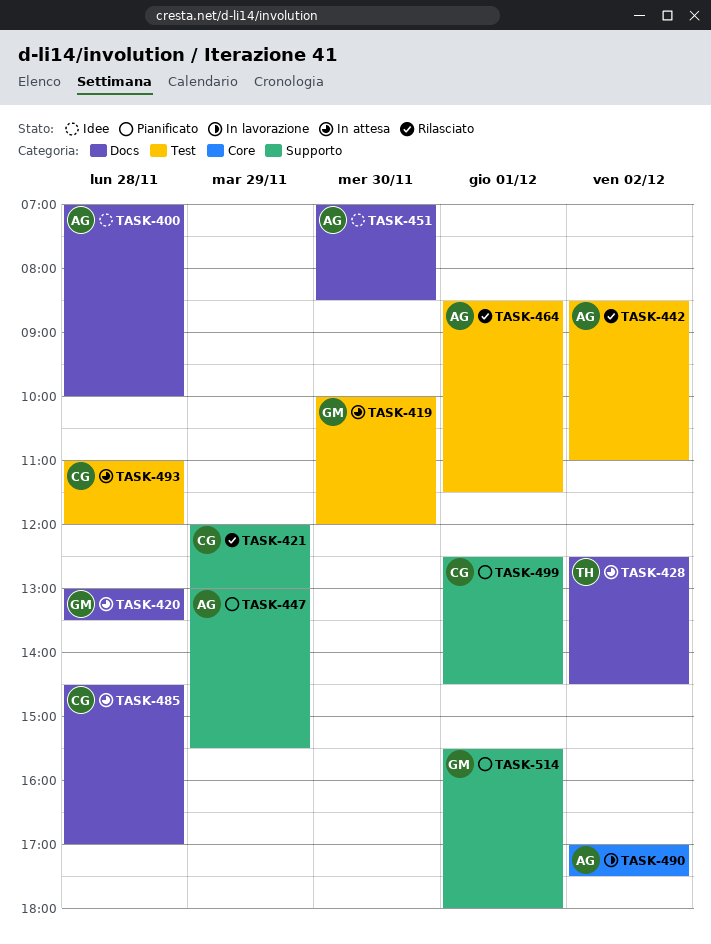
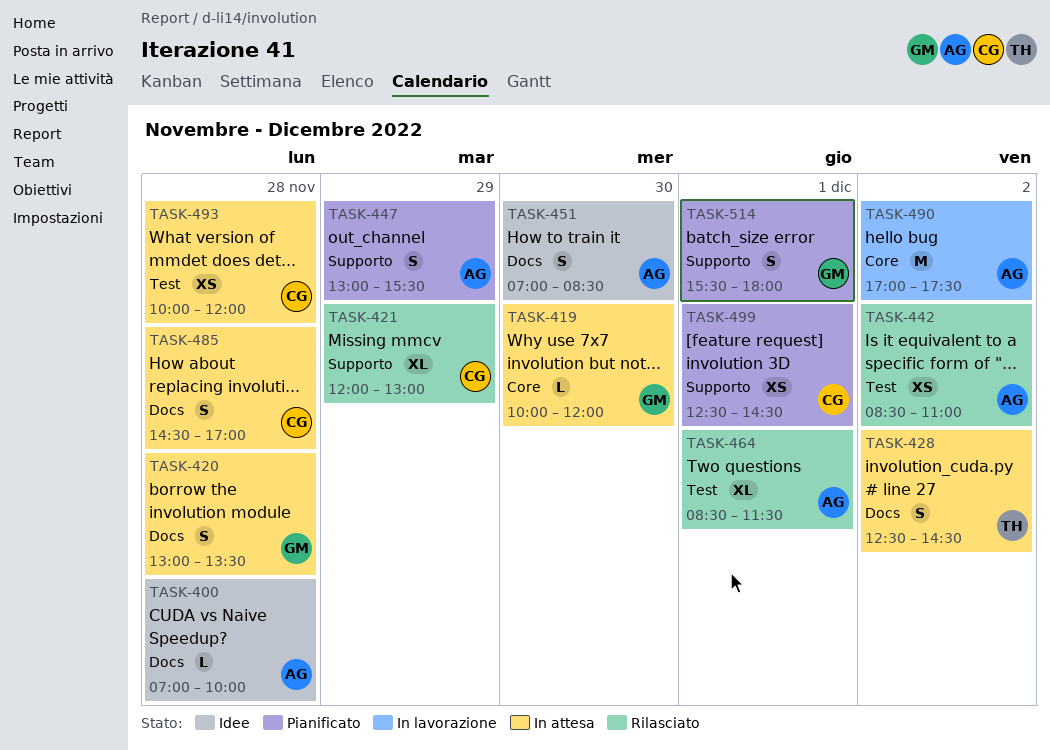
TASK-419, label: Test -> Core
TASK-493, begins: 11:00 -> 10:00

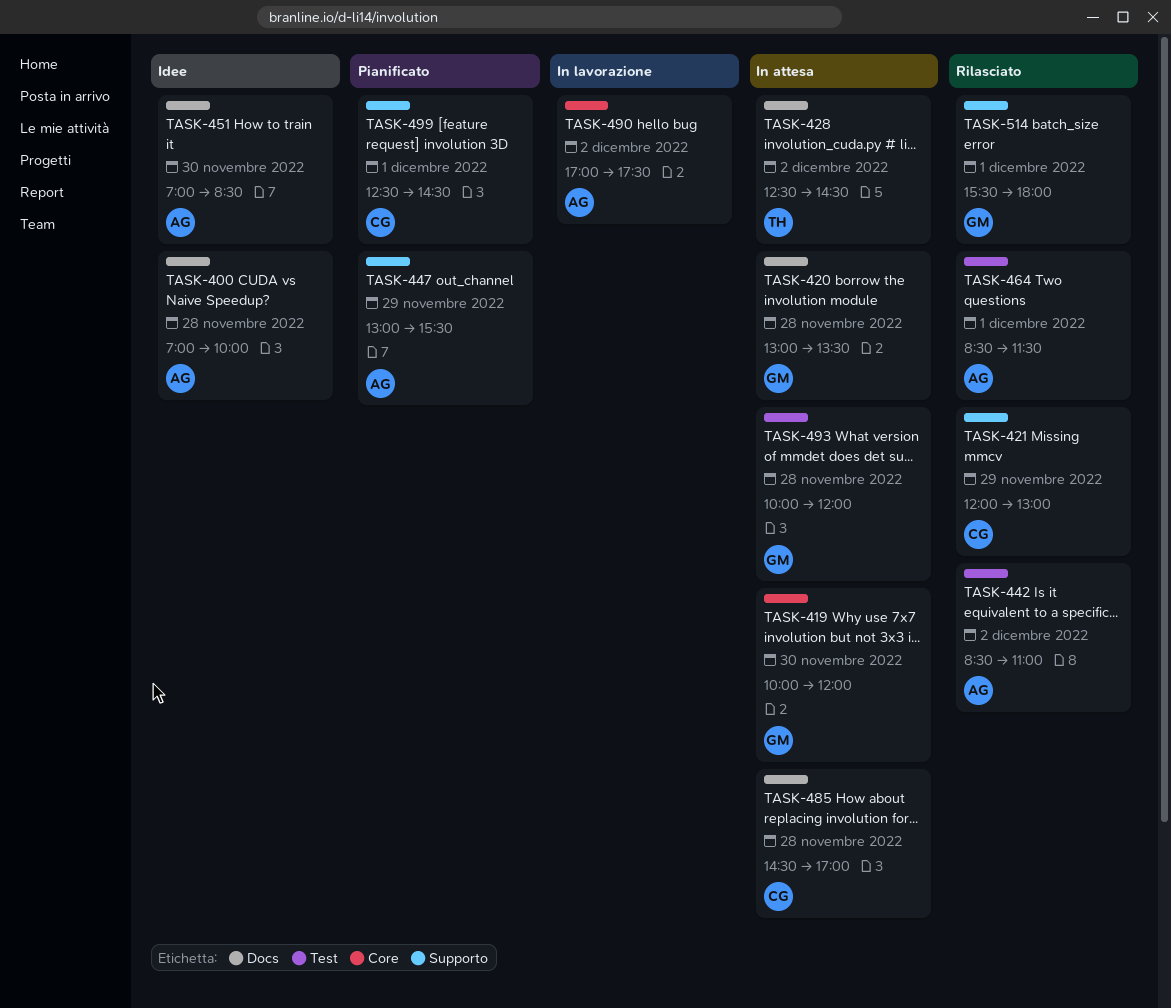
TASK-493, owner: CG -> GM
TASK-514, status: Pianificato -> Rilasciato

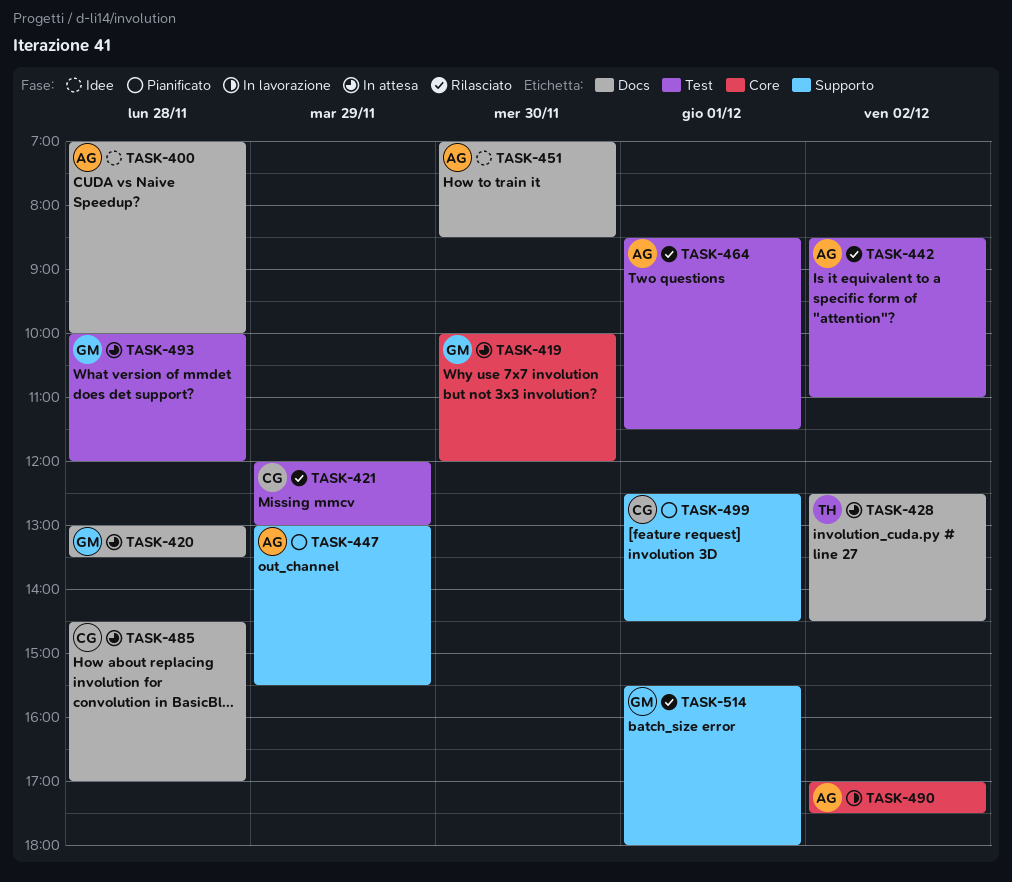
TASK-421, label: Supporto -> Test

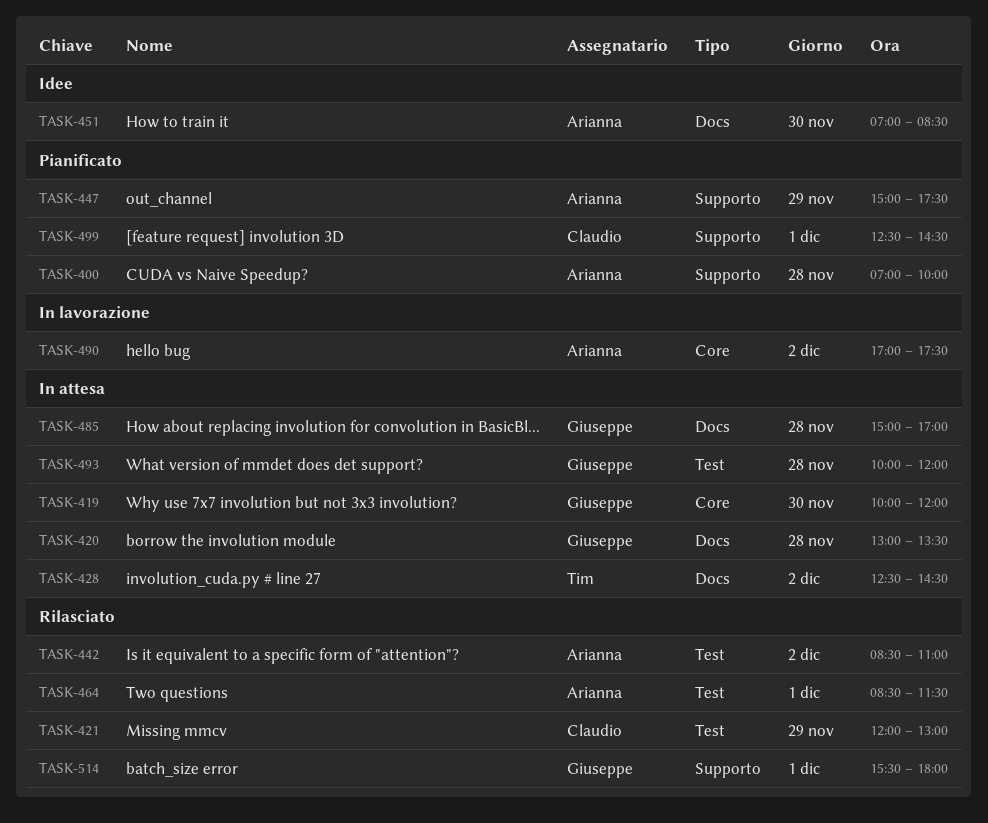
TASK-400, status: Idee -> Pianificato
TASK-400, label: Docs -> Supporto
TASK-447, begins: 13:00 -> 15:00
TASK-447, ends: 15:30 -> 17:30
TASK-485, owner: Claudio -> Giuseppe
TASK-485, begins: 14:30 -> 15:00

